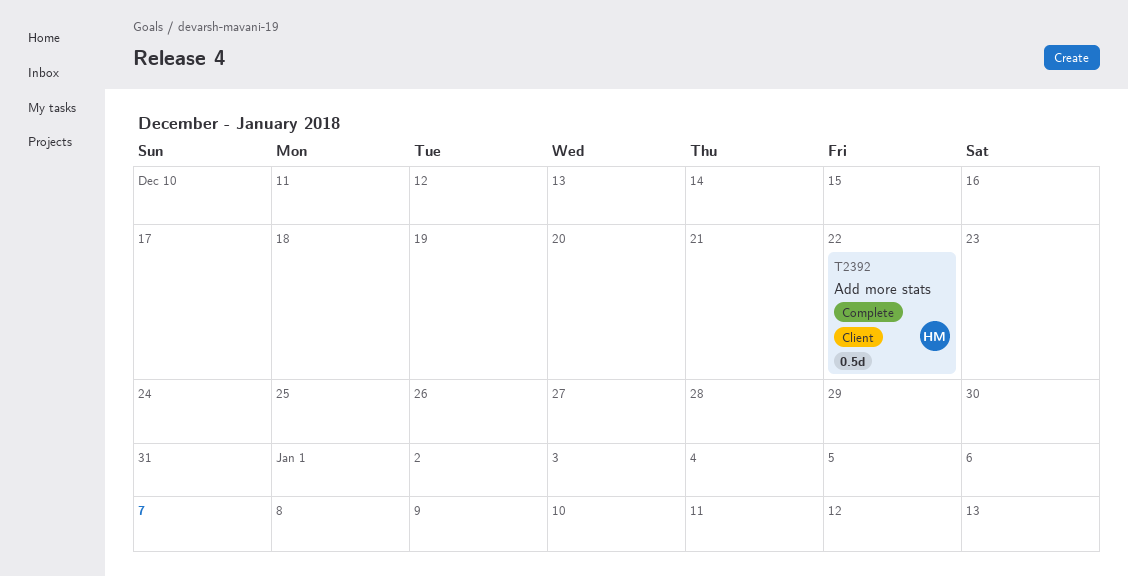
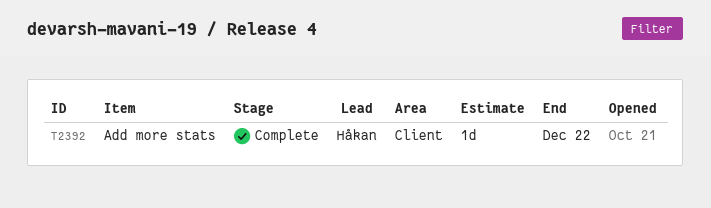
T2392, estimate: 0.5d -> 1d

